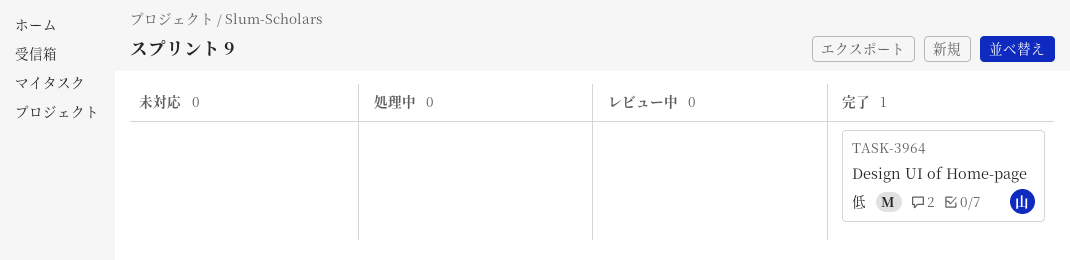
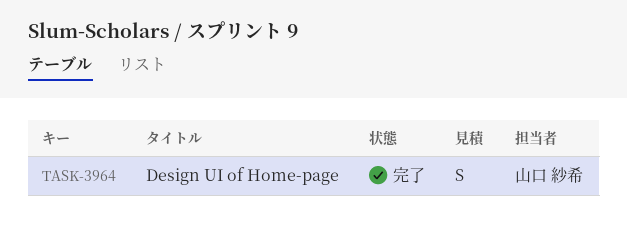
TASK-3964, estimate: M -> S

